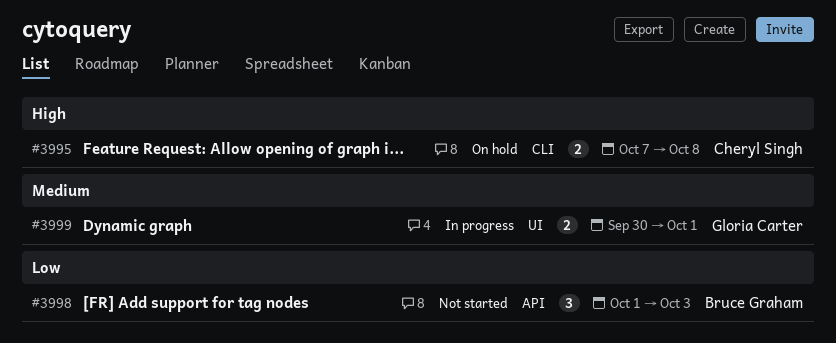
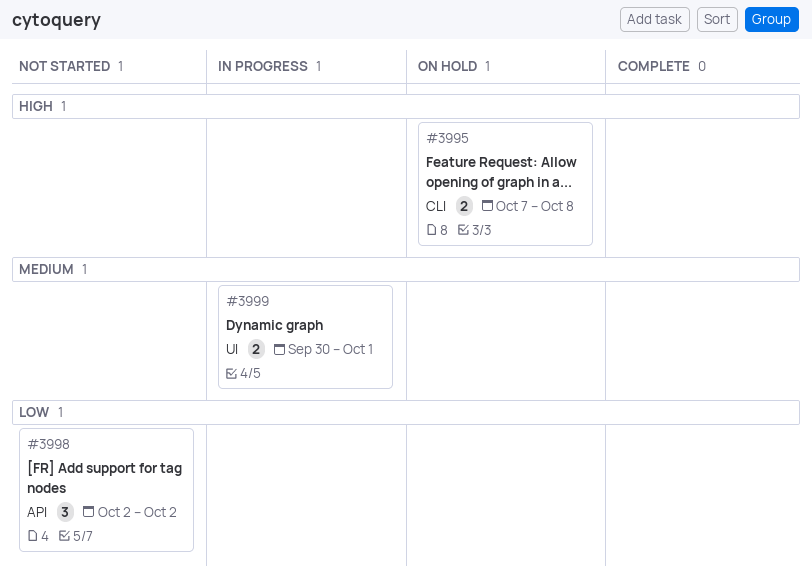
#3998, start: Oct 1 -> Oct 2
#3998, due: Oct 3 -> Oct 2

